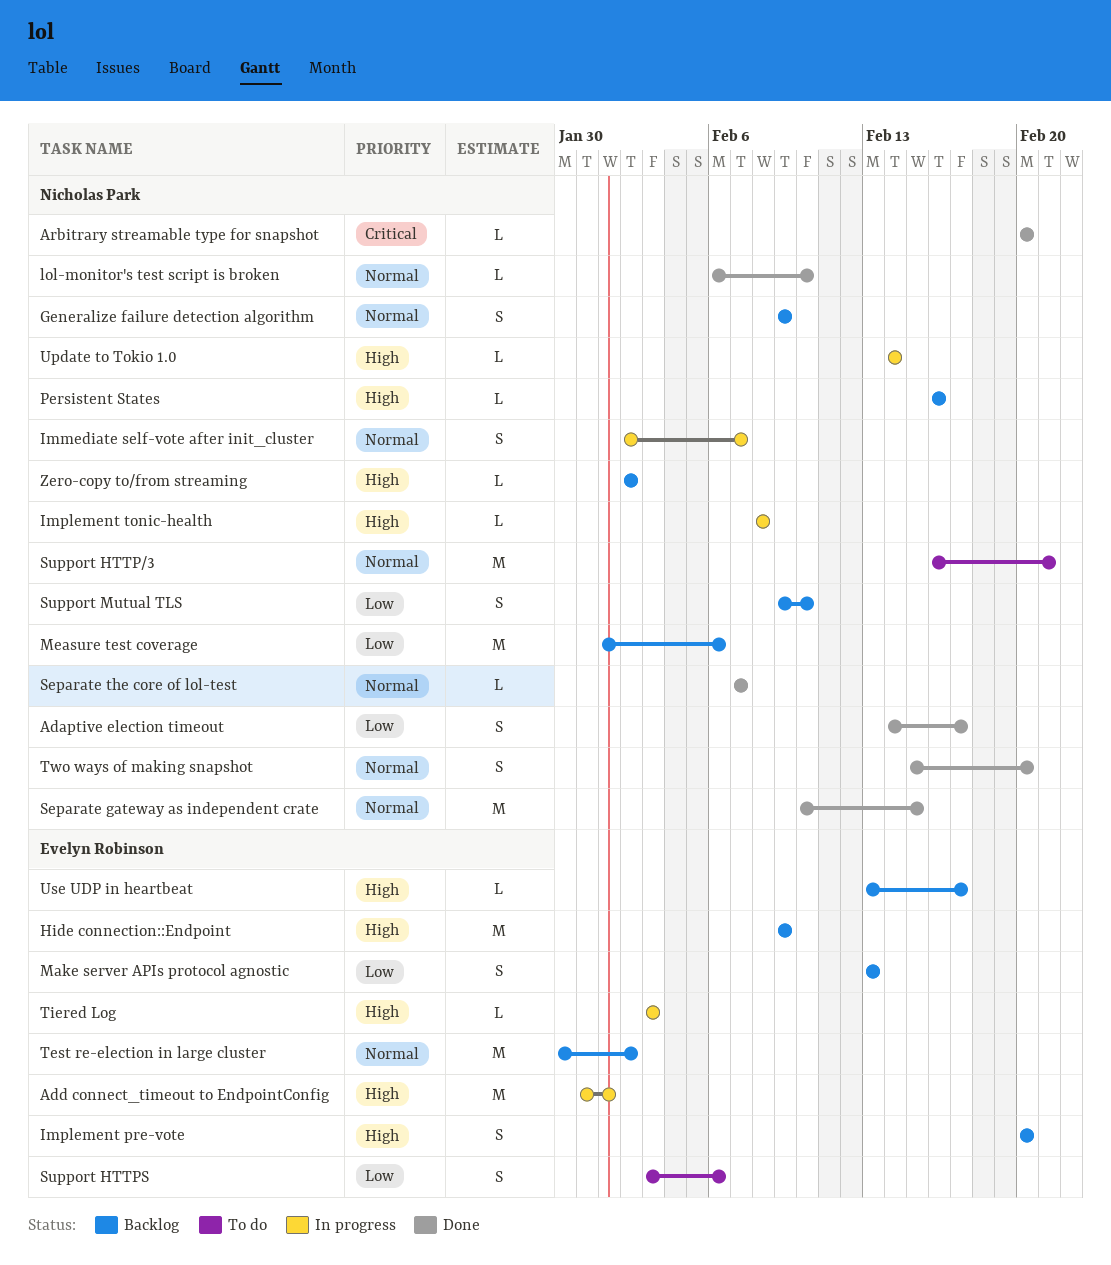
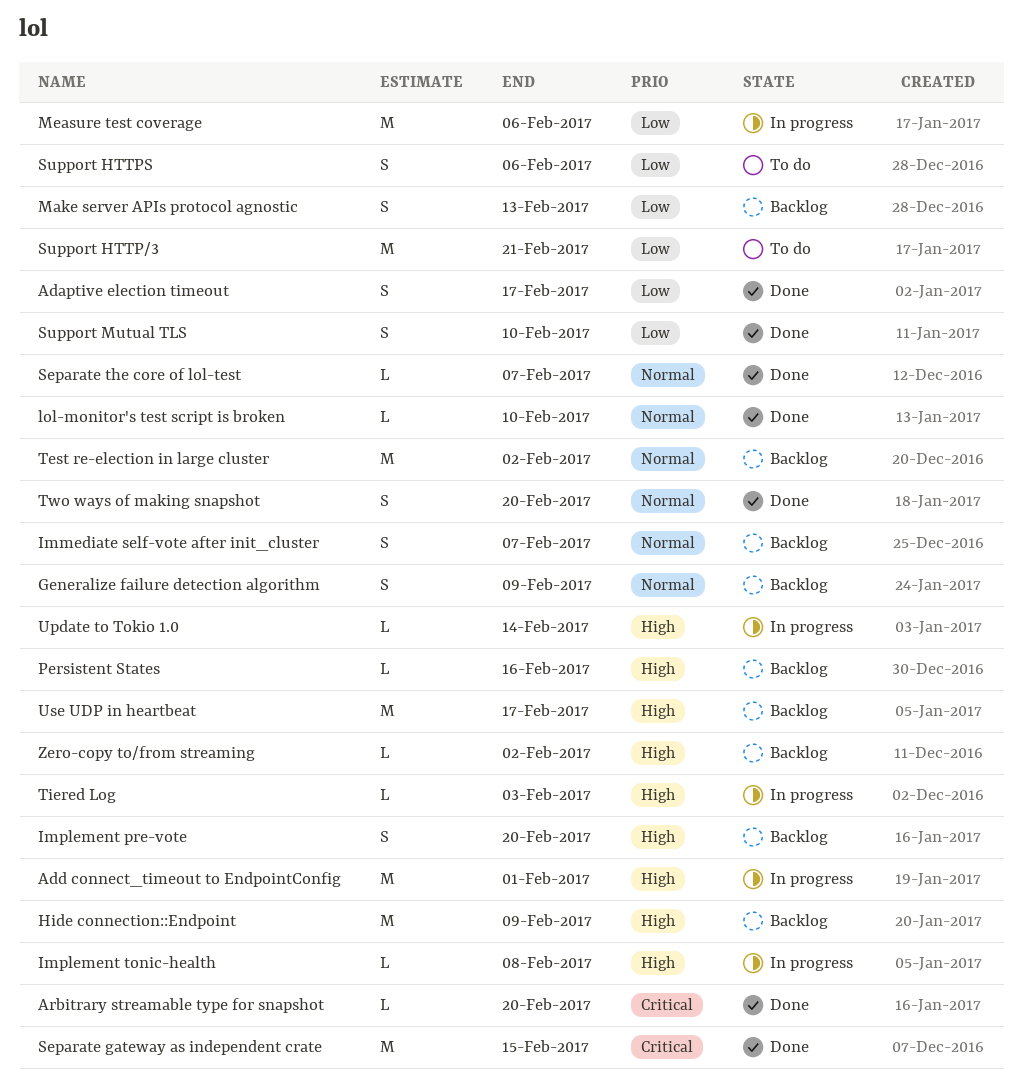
Immediate self-vote after init_cluster, status: In progress -> Backlog
Measure test coverage, status: Backlog -> In progress
Separate gateway as independent crate, priority: Normal -> Critical
Support HTTP/3, priority: Normal -> Low
Support Mutual TLS, status: Backlog -> Done
Use UDP in heartbeat, estimate: L -> M

